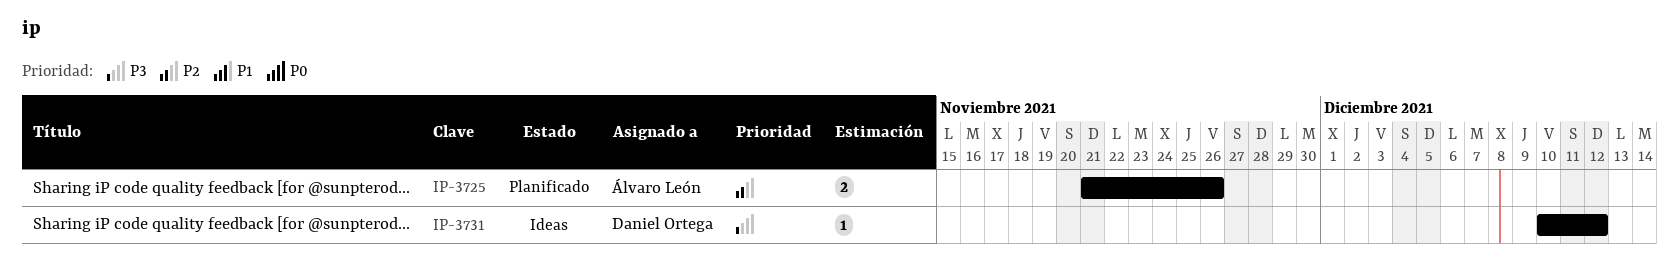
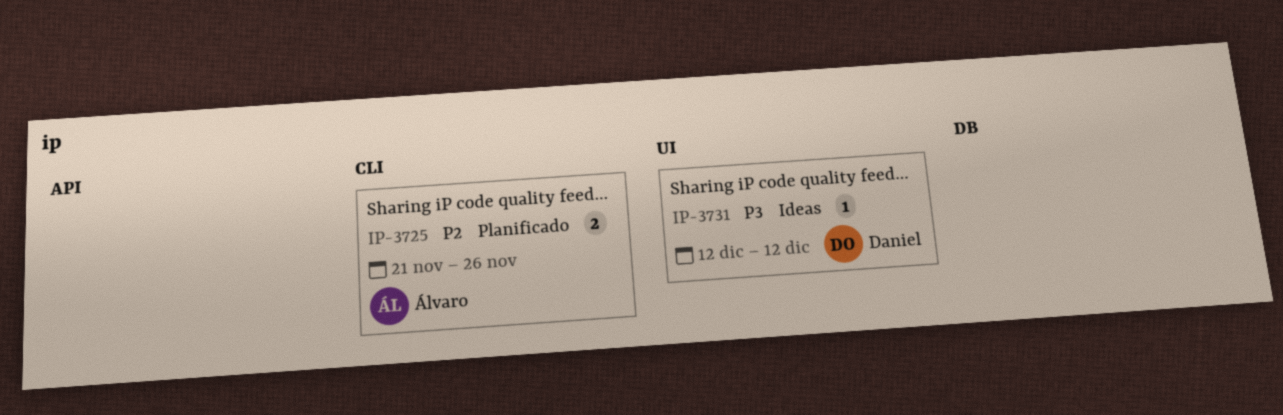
IP-3731, start: Dec 10 -> Dec 12

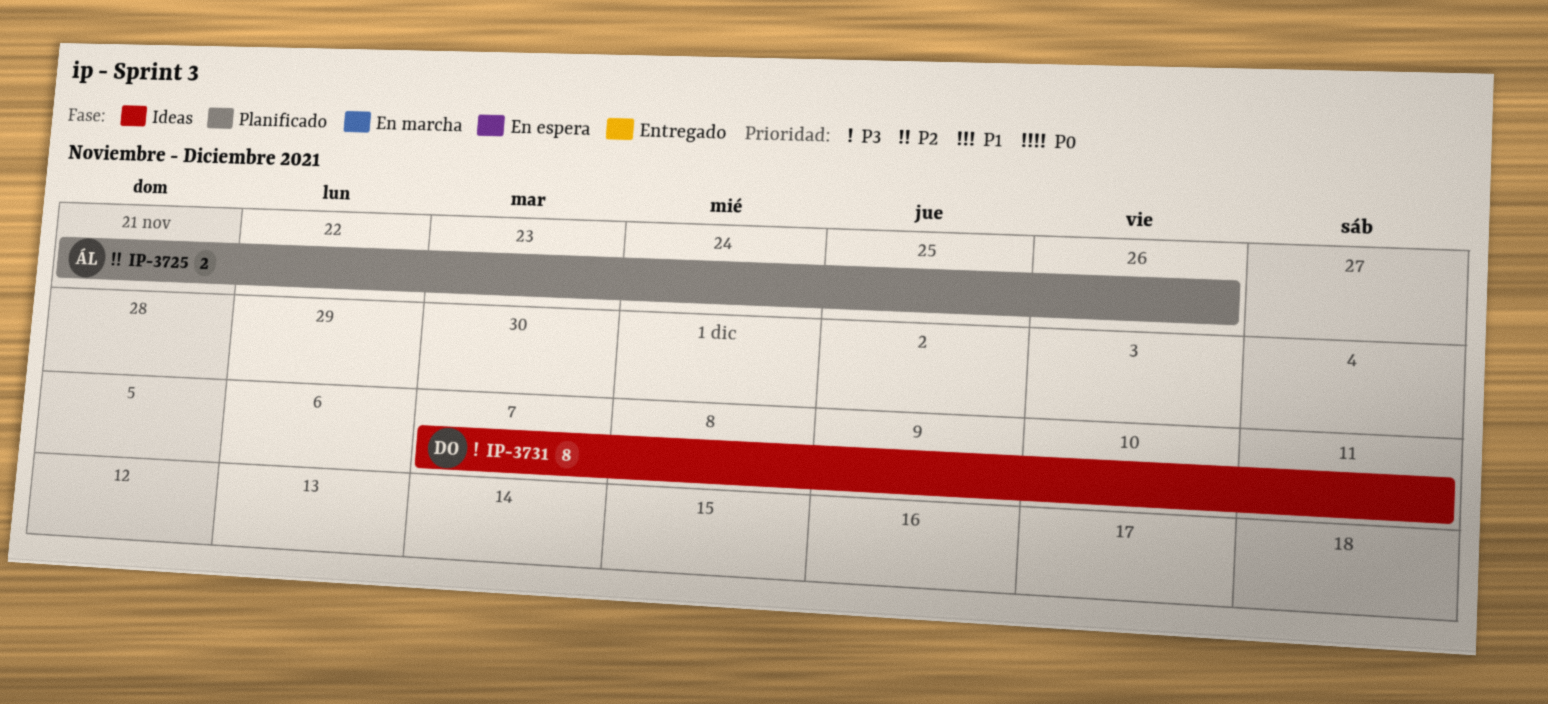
IP-3731, estimate: 1 -> 8
IP-3731, start: Dec 12 -> Dec 7
IP-3731, due: Dec 12 -> Dec 11

